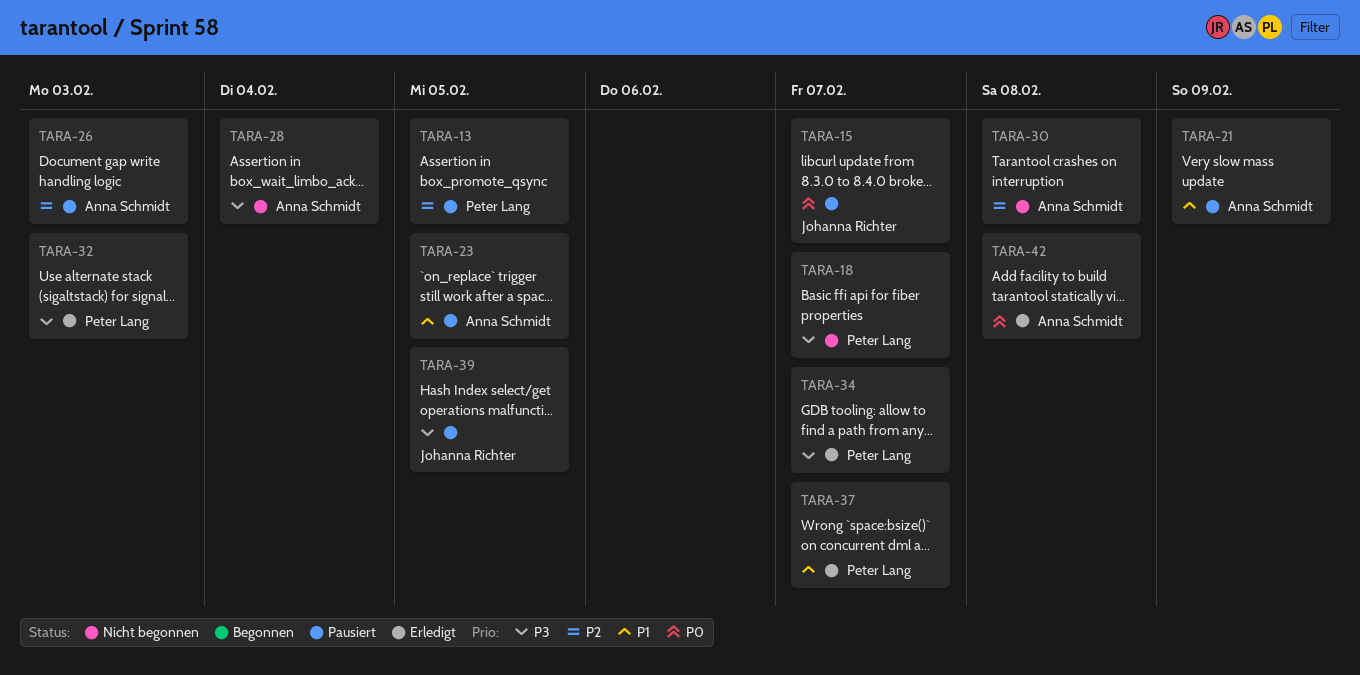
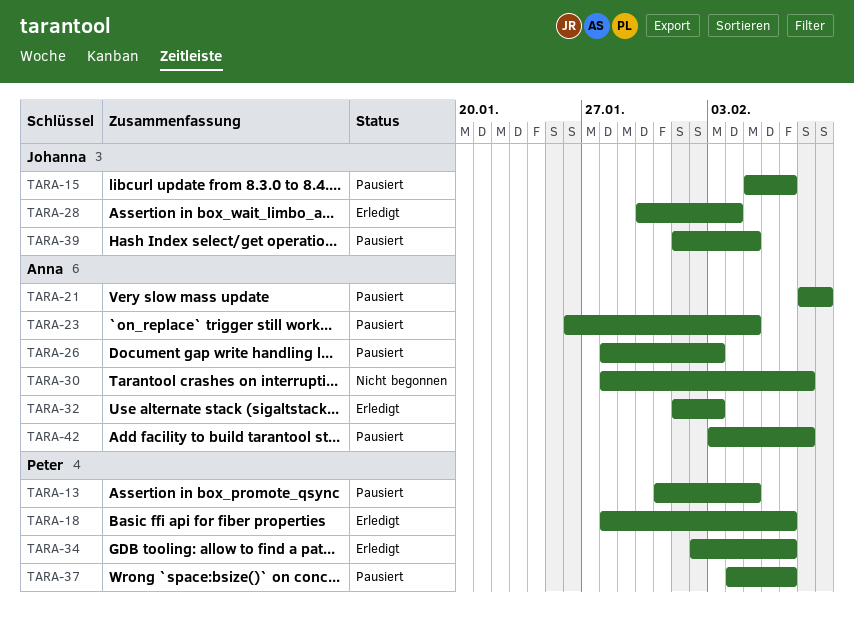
TARA-18, status: Nicht begonnen -> Erledigt
TARA-28, status: Nicht begonnen -> Erledigt
TARA-28, owner: Anna Schmidt -> Johanna Richter
TARA-32, owner: Peter Lang -> Anna Schmidt
TARA-37, status: Erledigt -> Pausiert
TARA-42, status: Erledigt -> Pausiert

